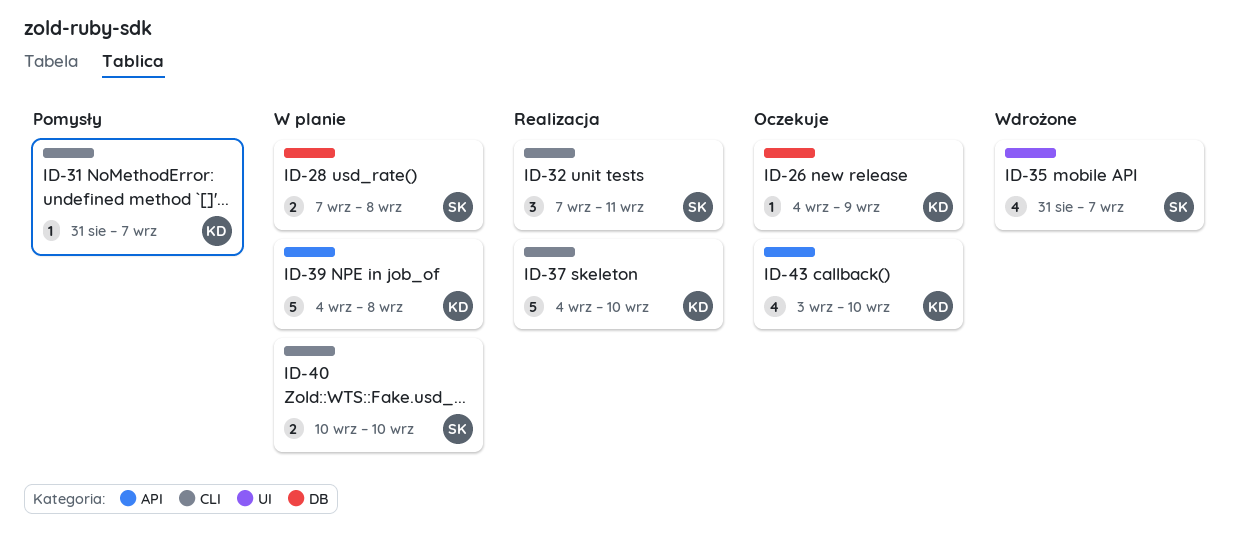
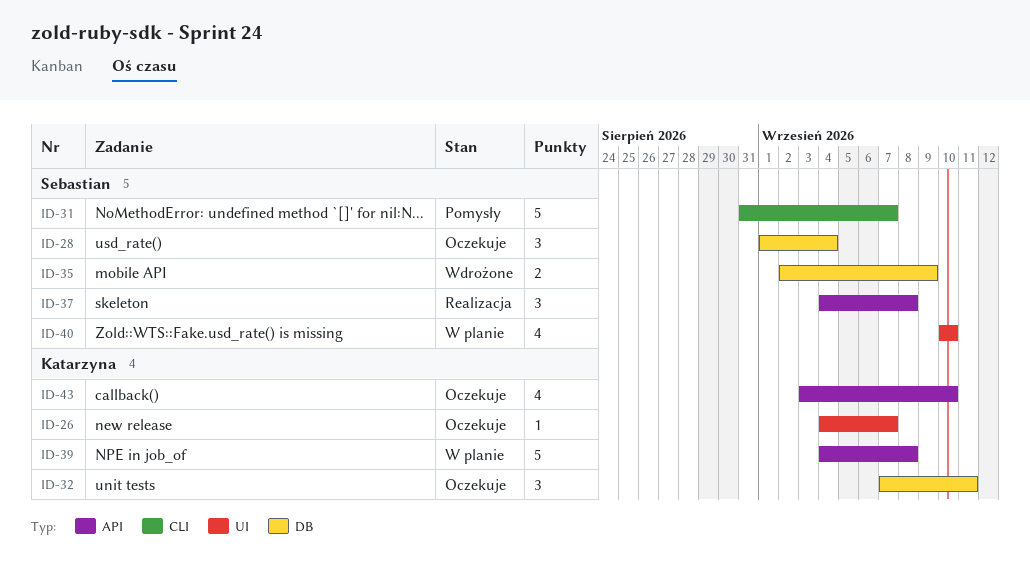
ID-26, label: DB -> UI
ID-26, due: Sep 9 -> Sep 7
ID-28, status: W planie -> Oczekuje
ID-28, estimate: 2 -> 3
ID-28, start: Sep 7 -> Sep 1
ID-28, due: Sep 8 -> Sep 4
ID-31, owner: Katarzyna -> Sebastian
ID-31, estimate: 1 -> 5
ID-32, status: Realizacja -> Oczekuje
ID-32, owner: Sebastian -> Katarzyna
ID-32, label: CLI -> DB
ID-35, label: UI -> DB
ID-35, estimate: 4 -> 2
ID-35, start: Aug 31 -> Sep 2
ID-35, due: Sep 7 -> Sep 9
ID-37, owner: Katarzyna -> Sebastian
ID-37, label: CLI -> API
ID-37, estimate: 5 -> 3
ID-37, due: Sep 10 -> Sep 8
ID-40, label: CLI -> UI
ID-40, estimate: 2 -> 4

